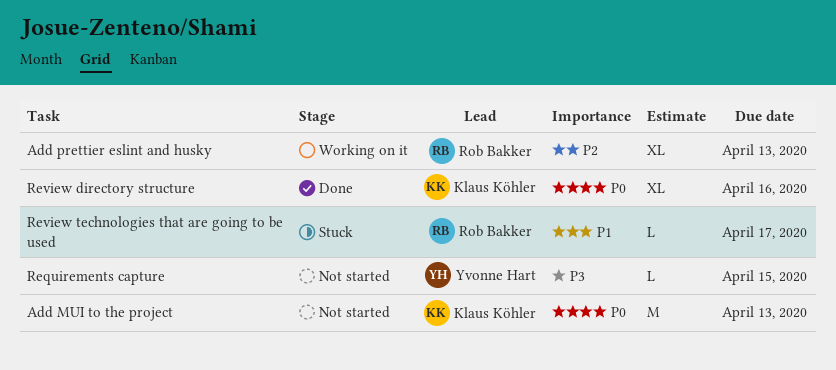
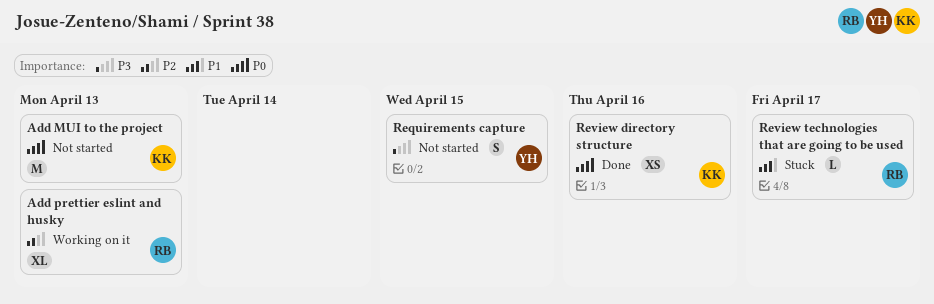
Requirements capture, estimate: L -> S
Review directory structure, estimate: XL -> XS

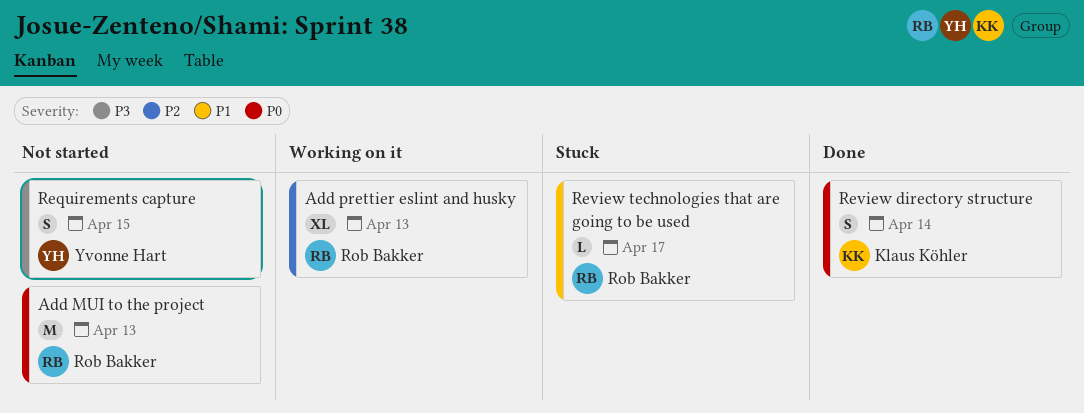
Add MUI to the project, owner: Klaus Köhler -> Rob Bakker
Review directory structure, estimate: XS -> S
Review directory structure, due: Apr 16 -> Apr 14

